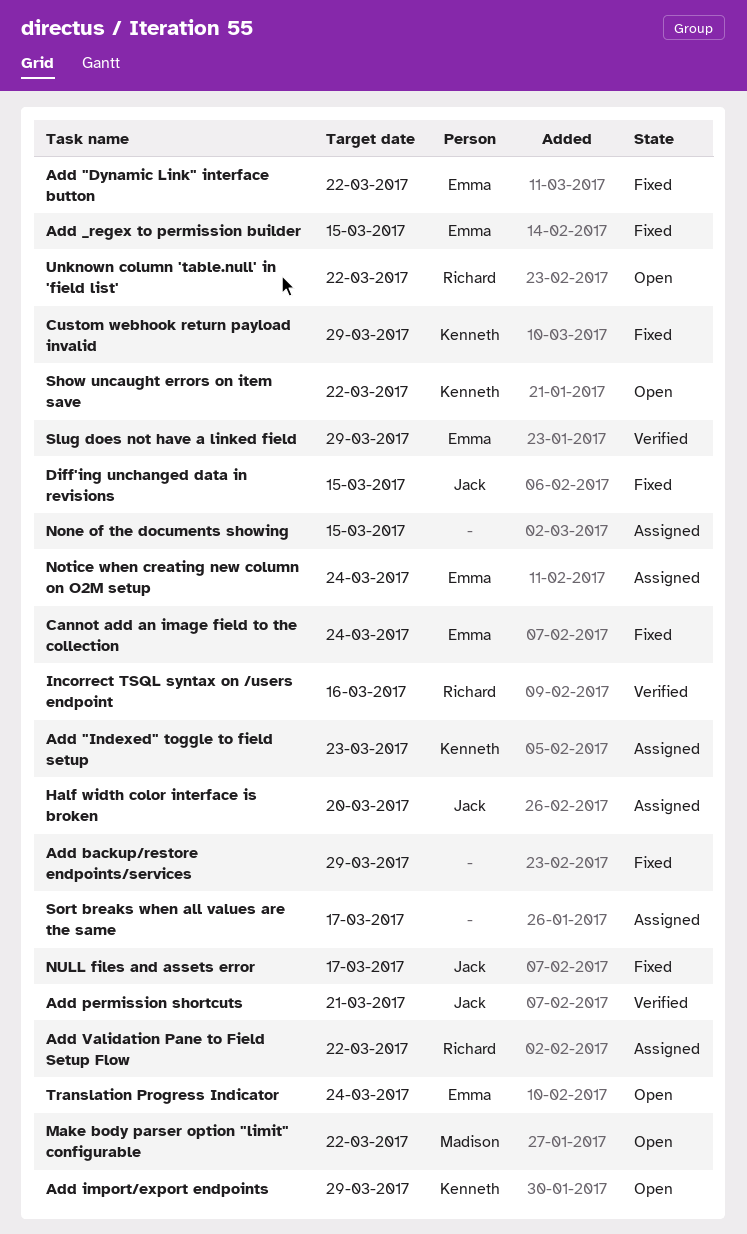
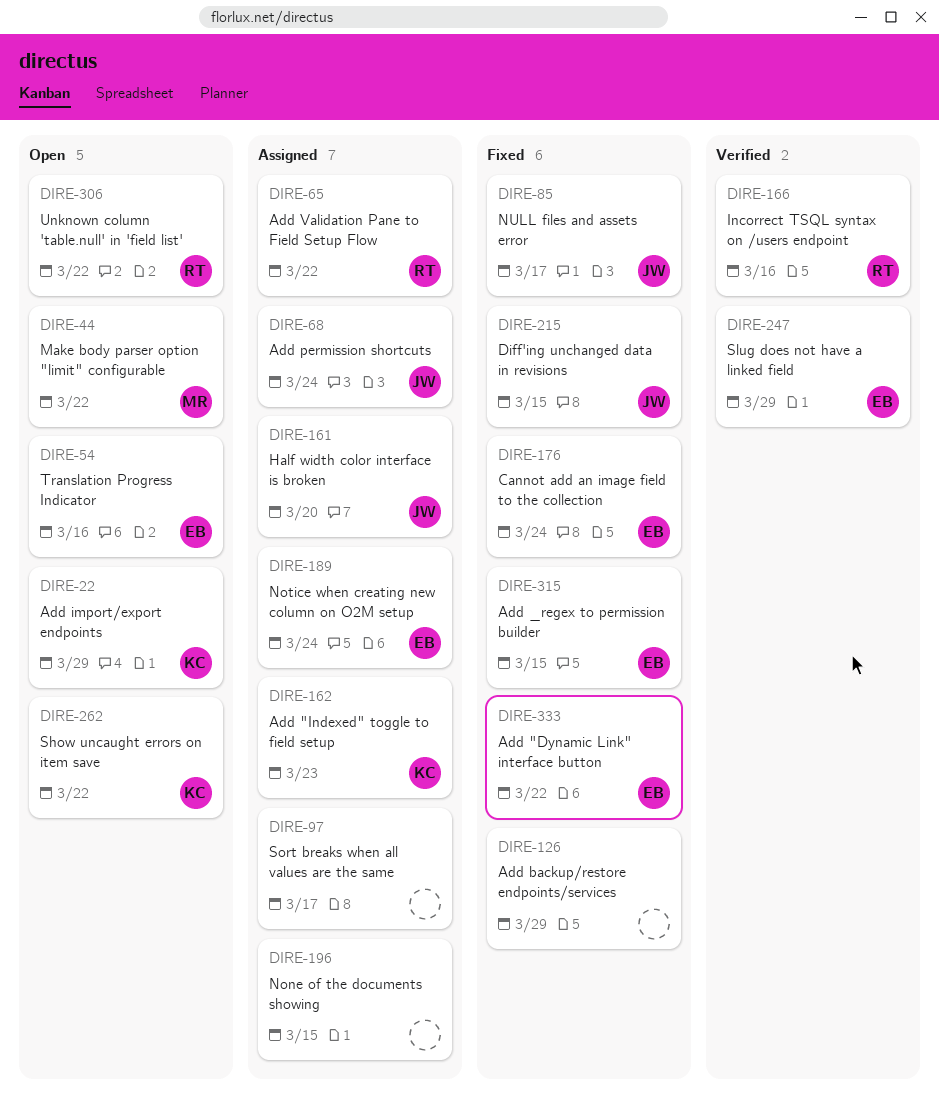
Add permission shortcuts, status: Verified -> Assigned
Add permission shortcuts, due: Mar 21 -> Mar 24
Custom webhook return payload invalid: present -> none
Translation Progress Indicator, due: Mar 24 -> Mar 16

